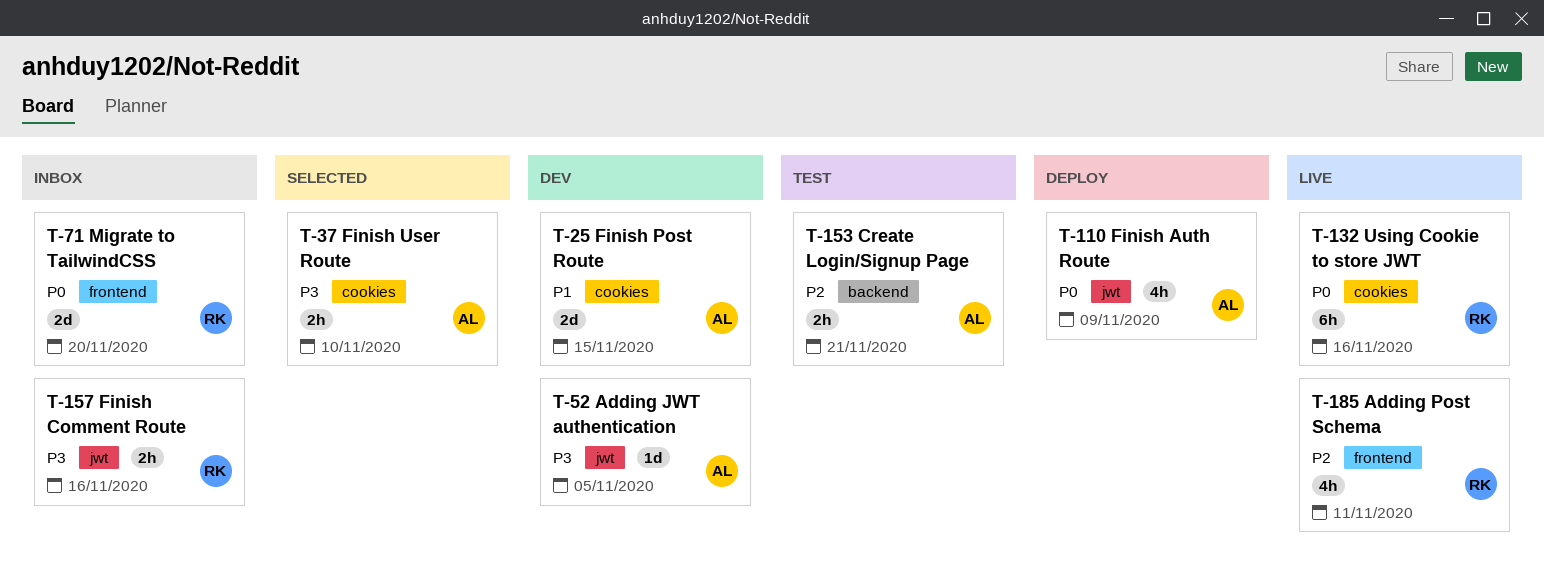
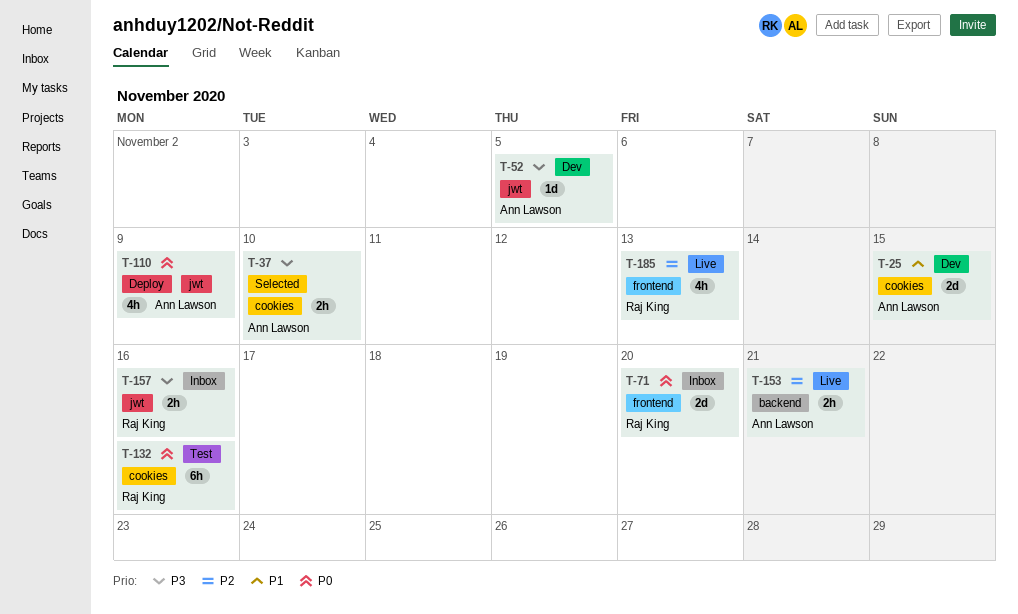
T-132, status: Live -> Test
T-153, status: Test -> Live
T-185, due: Nov 11 -> Nov 13

